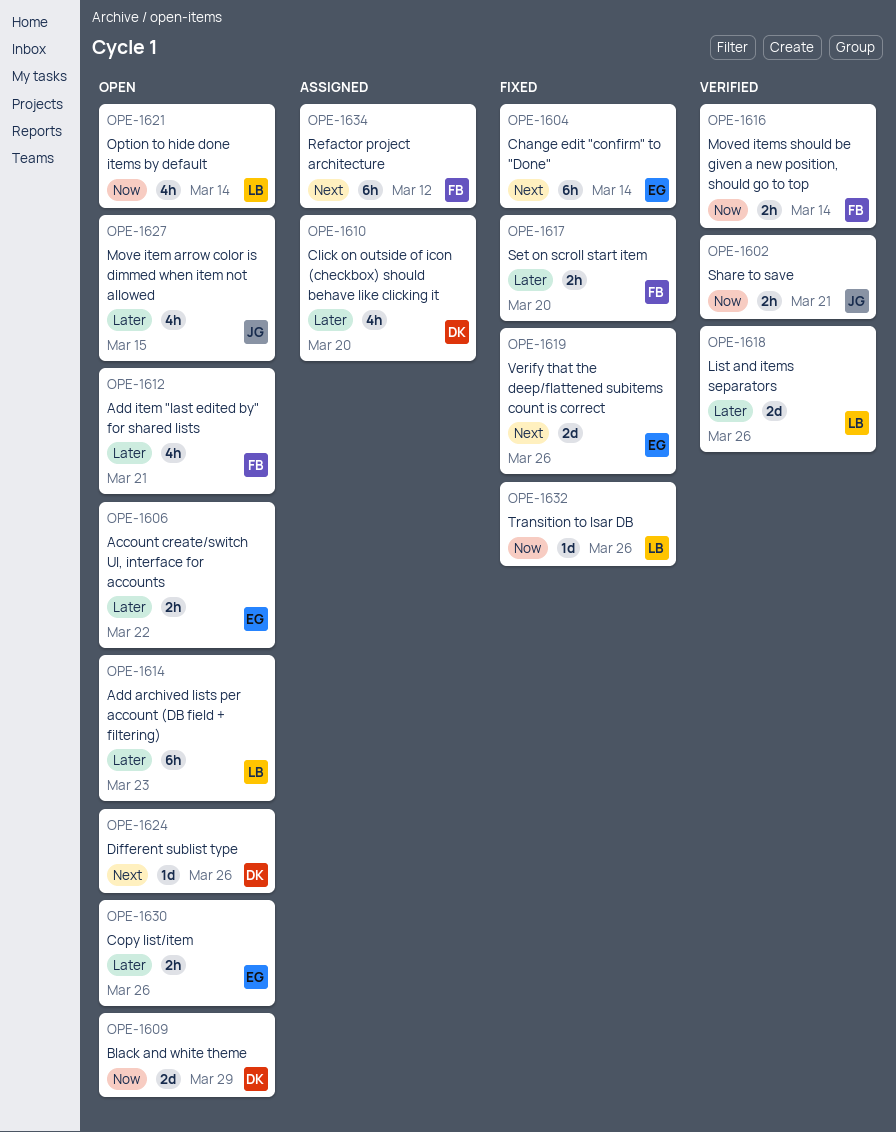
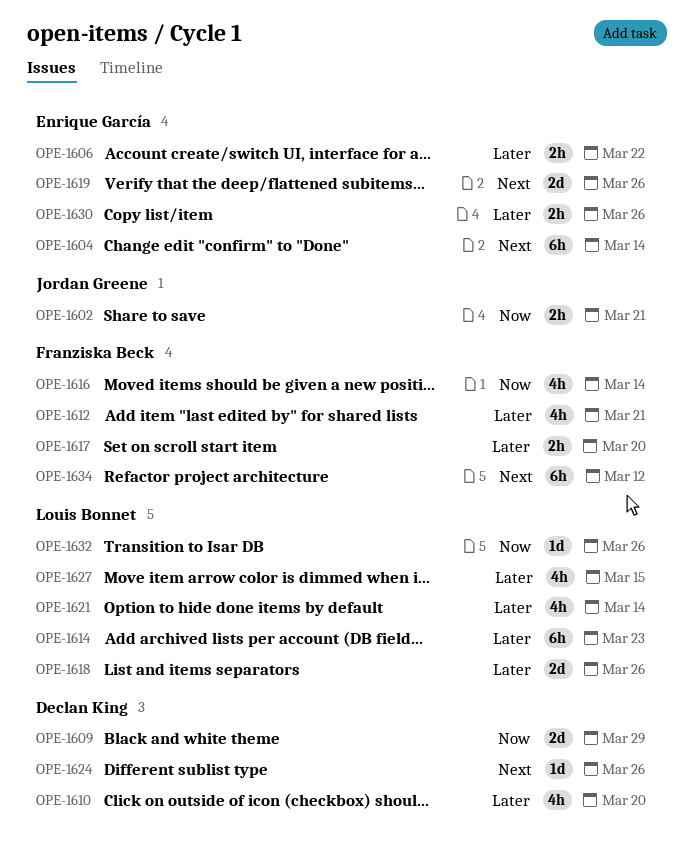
OPE-1616, estimate: 2h -> 4h
OPE-1621, priority: Now -> Later
OPE-1627, owner: Jordan Greene -> Louis Bonnet

